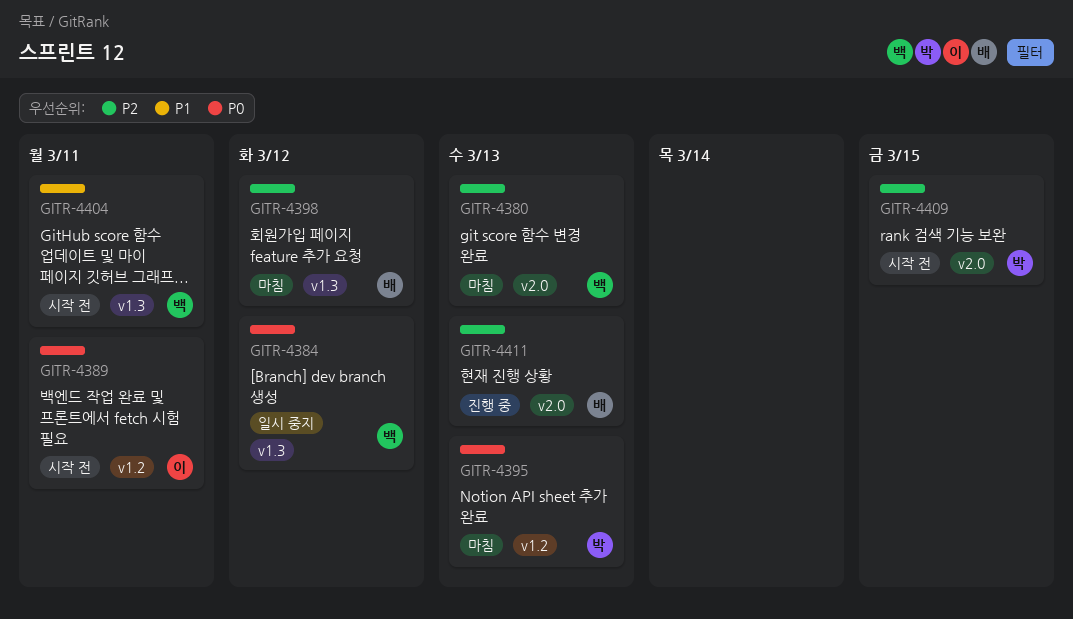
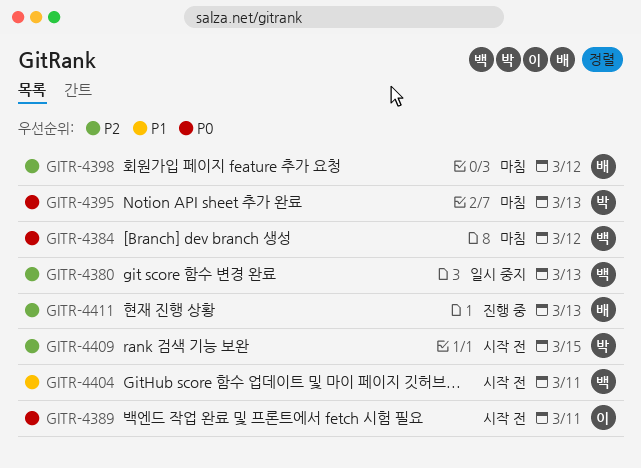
GITR-4380, status: 마침 -> 일시 중지
GITR-4384, status: 일시 중지 -> 마침

